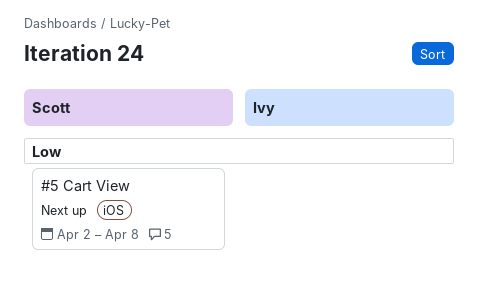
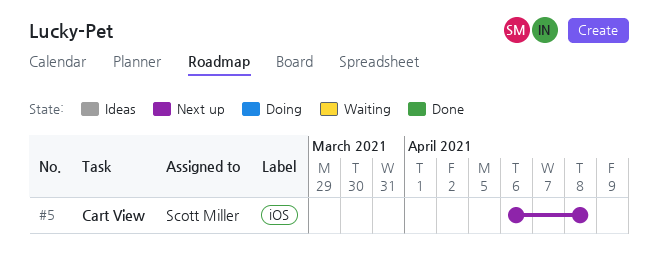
#5, start: Apr 2 -> Apr 6

